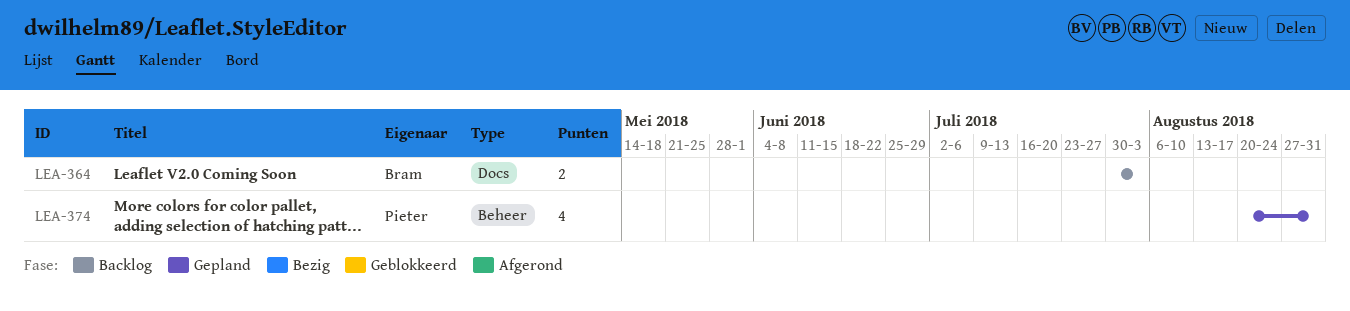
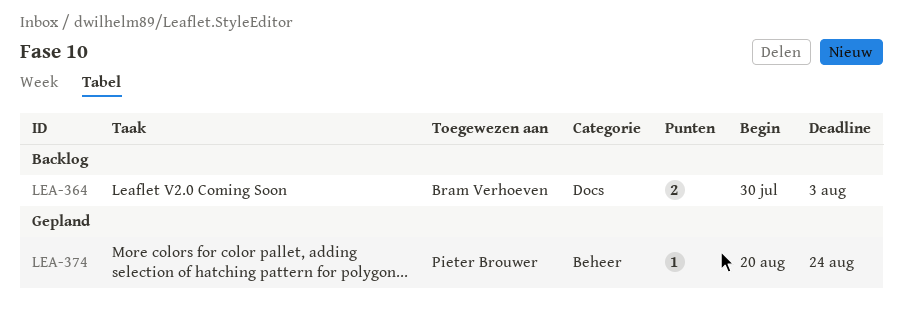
LEA-374, estimate: 4 -> 1
LEA-374, due: Aug 31 -> Aug 24

